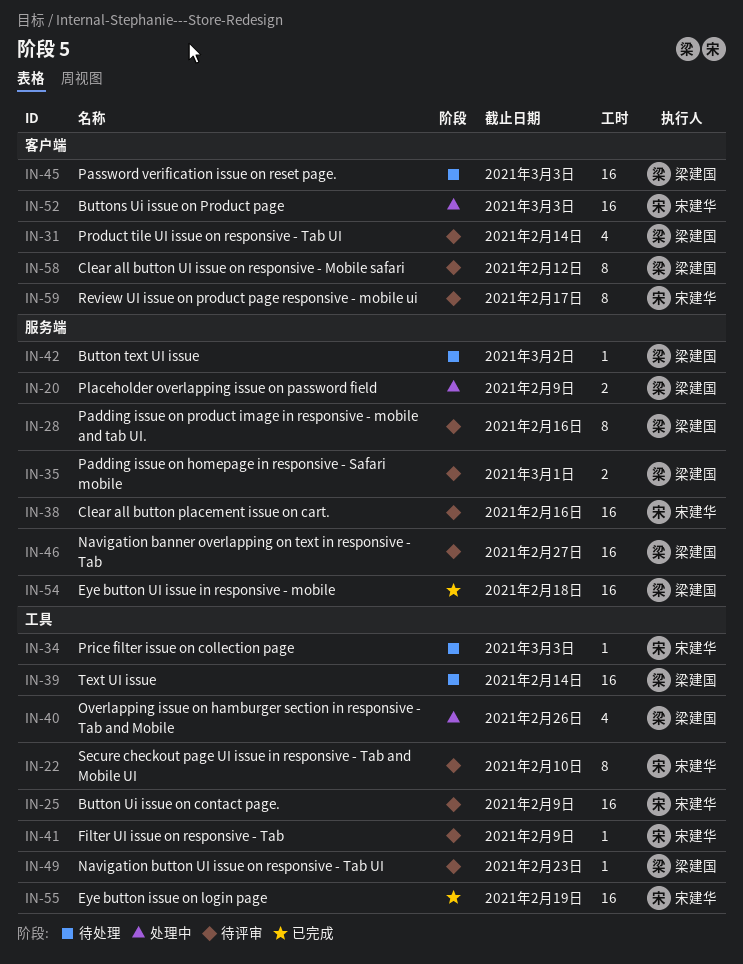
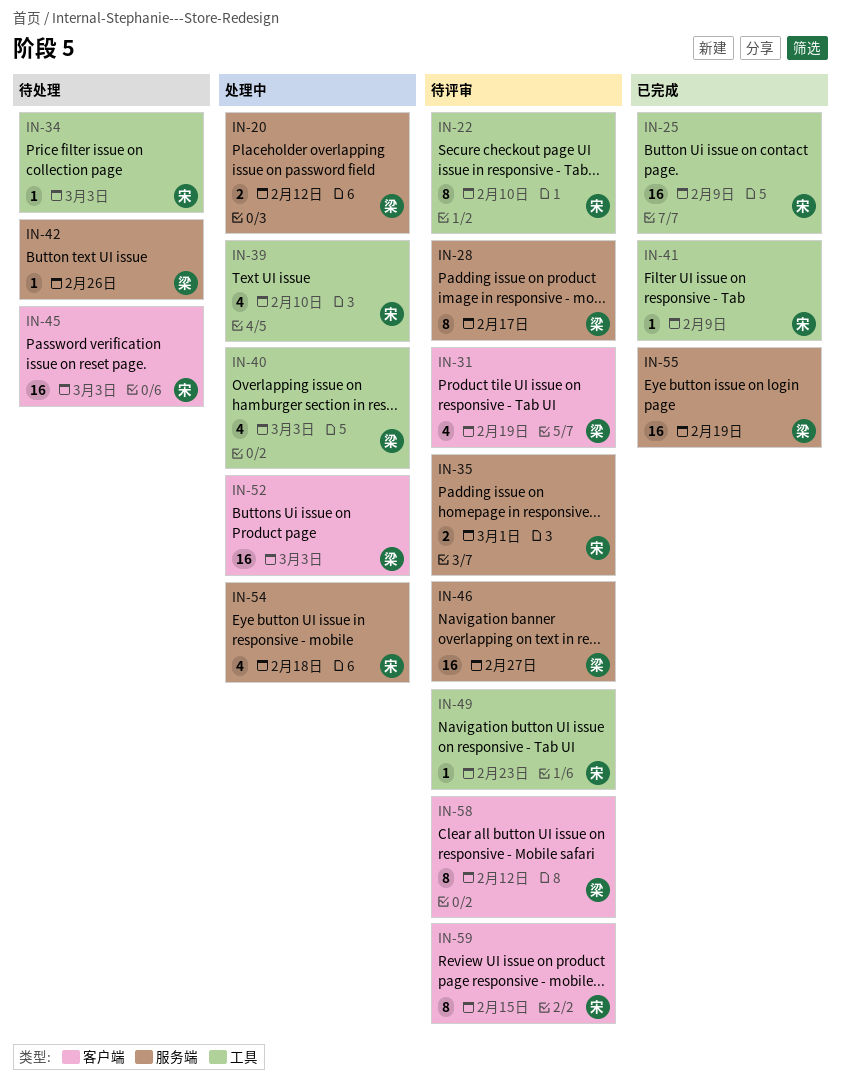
IN-20, due: Feb 9 -> Feb 12
IN-25, status: 待评审 -> 已完成
IN-28, due: Feb 16 -> Feb 17
IN-31, due: Feb 14 -> Feb 19
IN-35, owner: 梁建国 -> 宋建华
IN-38: present -> none
IN-39, status: 待处理 -> 处理中
IN-39, owner: 梁建国 -> 宋建华
IN-39, estimate: 16 -> 4
IN-39, due: Feb 14 -> Feb 10
IN-40, due: Feb 26 -> Mar 3
IN-41, status: 待评审 -> 已完成
IN-42, due: Mar 2 -> Feb 26
IN-45, owner: 梁建国 -> 宋建华
IN-49, owner: 梁建国 -> 宋建华
IN-52, owner: 宋建华 -> 梁建国
IN-54, status: 已完成 -> 处理中
IN-54, owner: 梁建国 -> 宋建华
IN-54, estimate: 16 -> 4
IN-55, owner: 宋建华 -> 梁建国
IN-55, label: 工具 -> 服务端
IN-59, due: Feb 17 -> Feb 15

